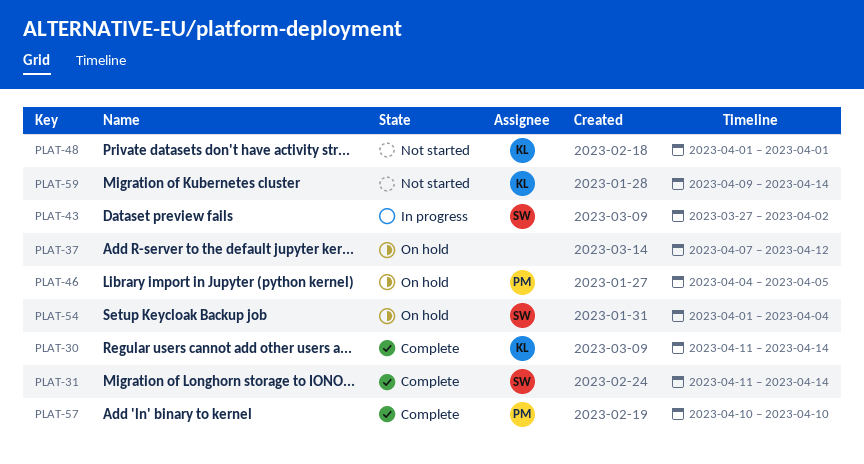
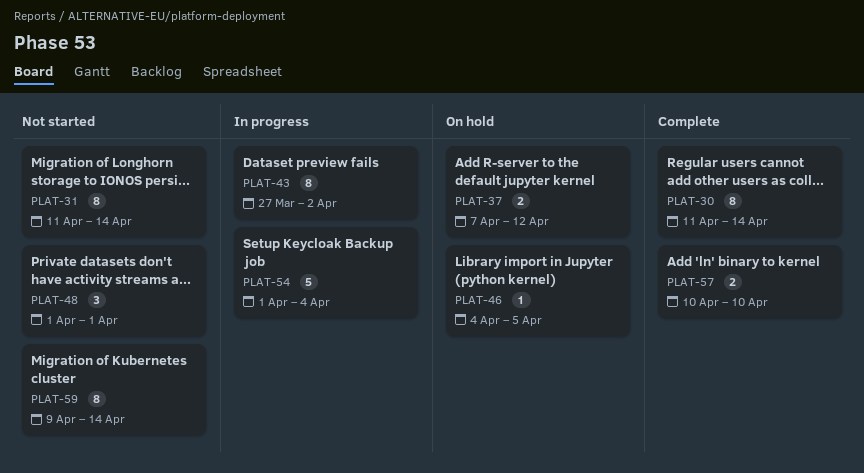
PLAT-31, status: Complete -> Not started
PLAT-54, status: On hold -> In progress

